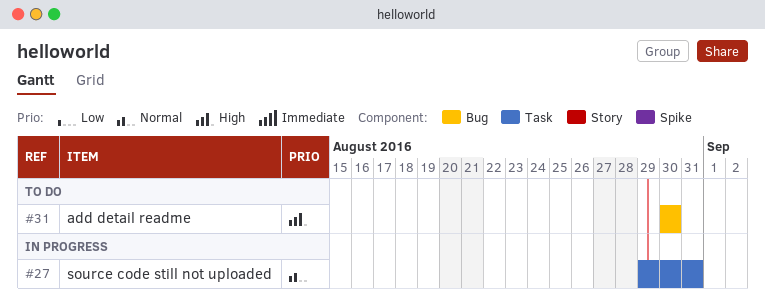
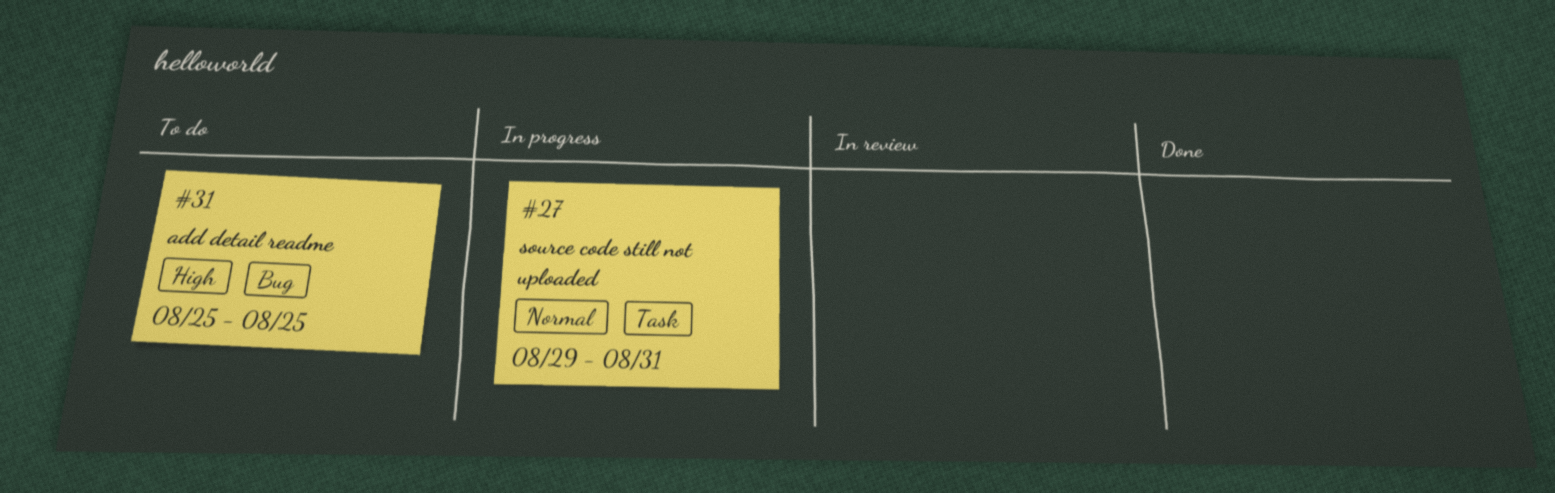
#31, start: Aug 30 -> Aug 25
#31, due: Aug 30 -> Aug 25

